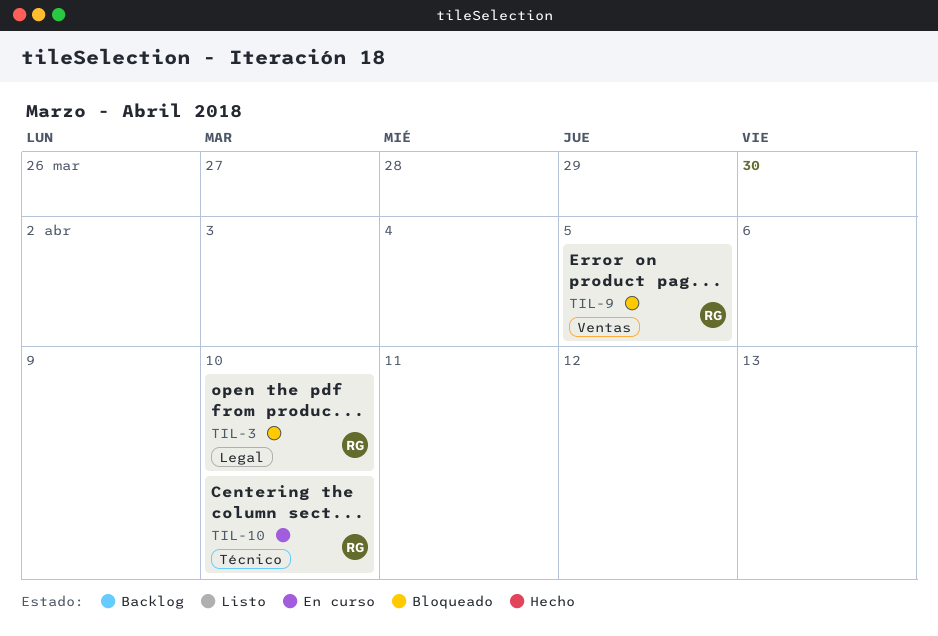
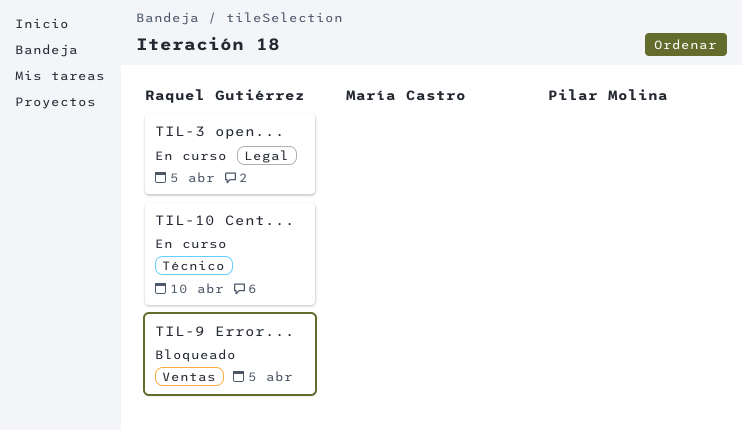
TIL-3, status: Bloqueado -> En curso
TIL-3, due: Apr 10 -> Apr 5

